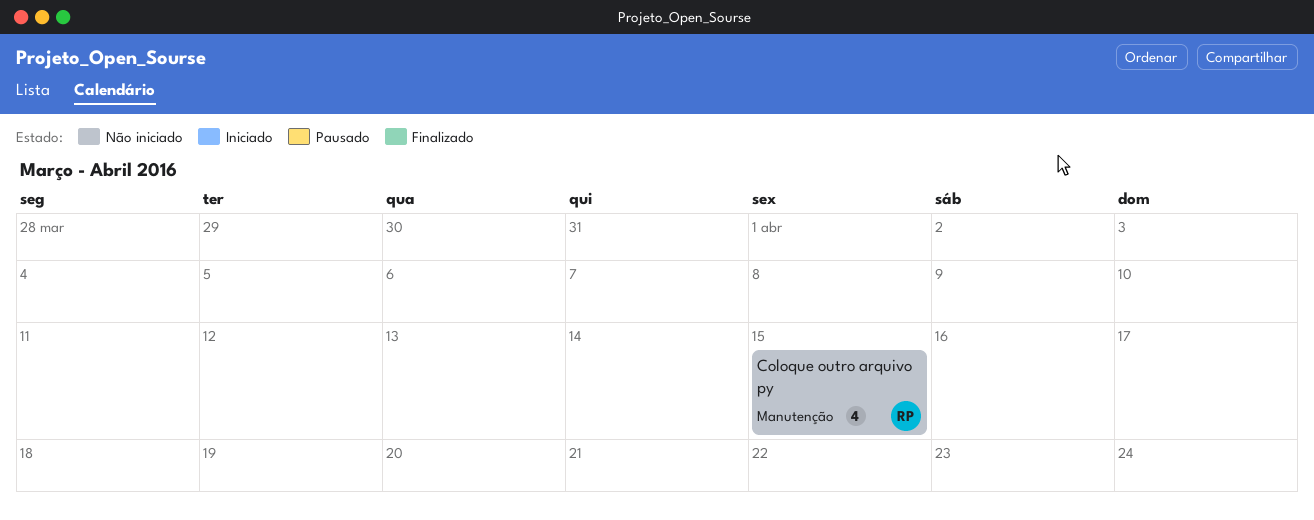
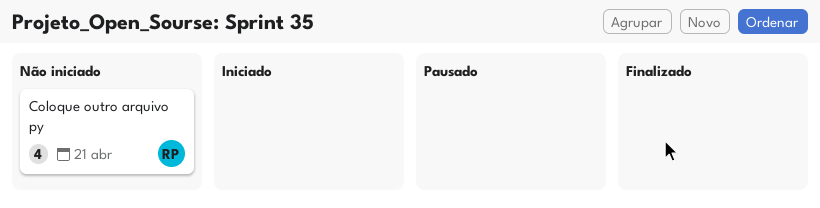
Coloque outro arquivo py, due: Apr 15 -> Apr 21

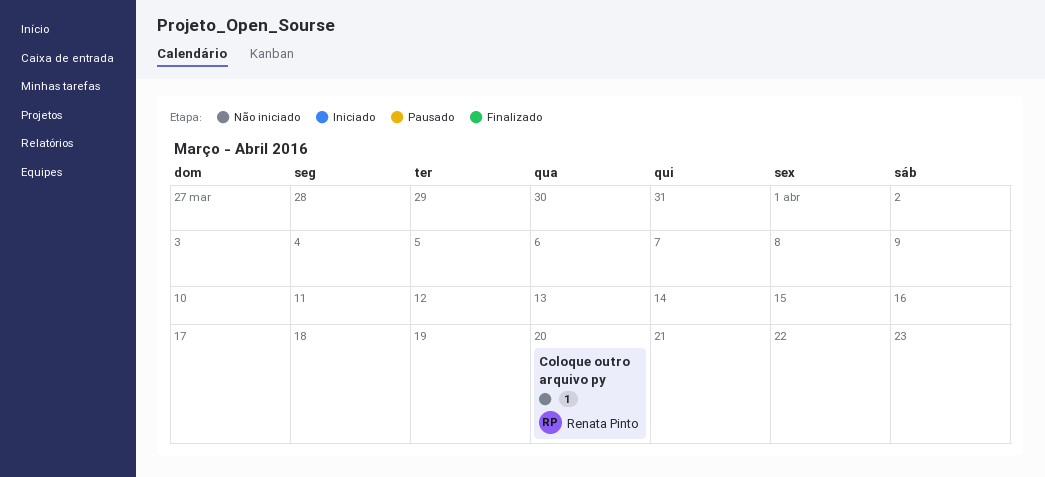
Coloque outro arquivo py, estimate: 4 -> 1
Coloque outro arquivo py, due: Apr 21 -> Apr 20

